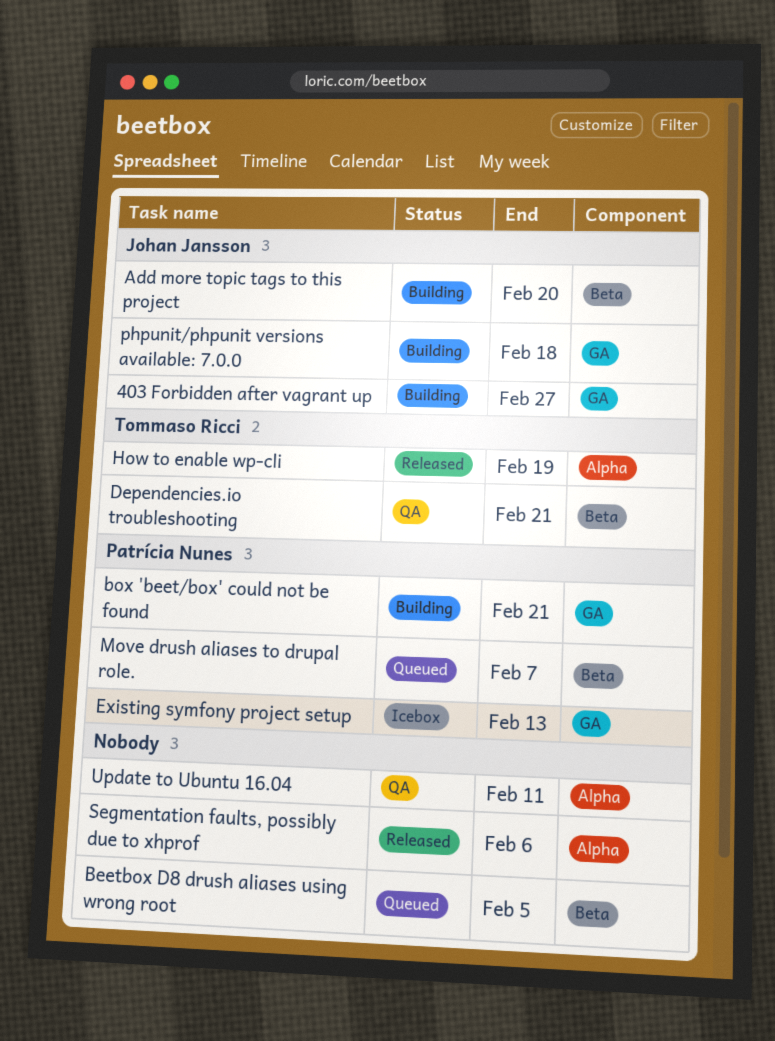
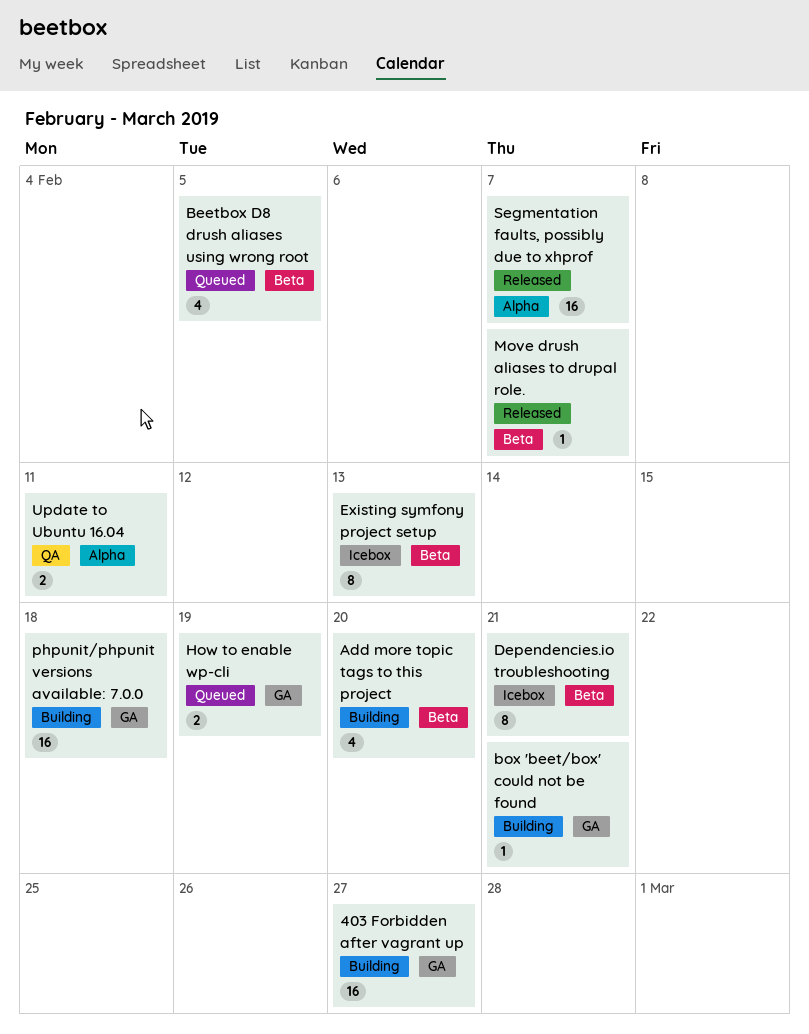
Dependencies.io troubleshooting, status: QA -> Icebox
Existing symfony project setup, label: GA -> Beta
How to enable wp-cli, status: Released -> Queued
How to enable wp-cli, label: Alpha -> GA
Move drush aliases to drupal role., status: Queued -> Released
Segmentation faults, possibly due to xhprof, due: Feb 6 -> Feb 7

